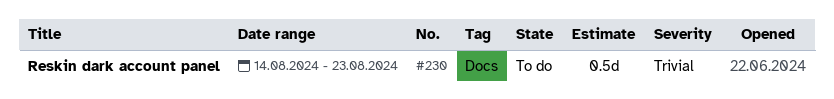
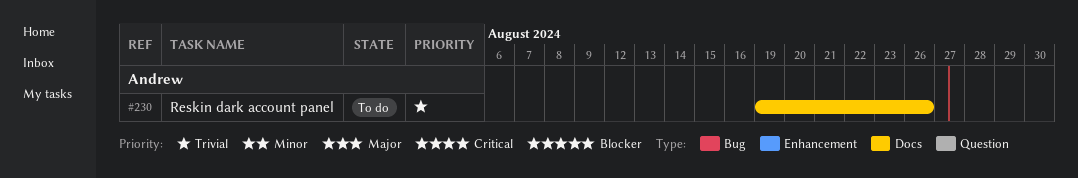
#230, start: Aug 14 -> Aug 19
#230, due: Aug 23 -> Aug 26

